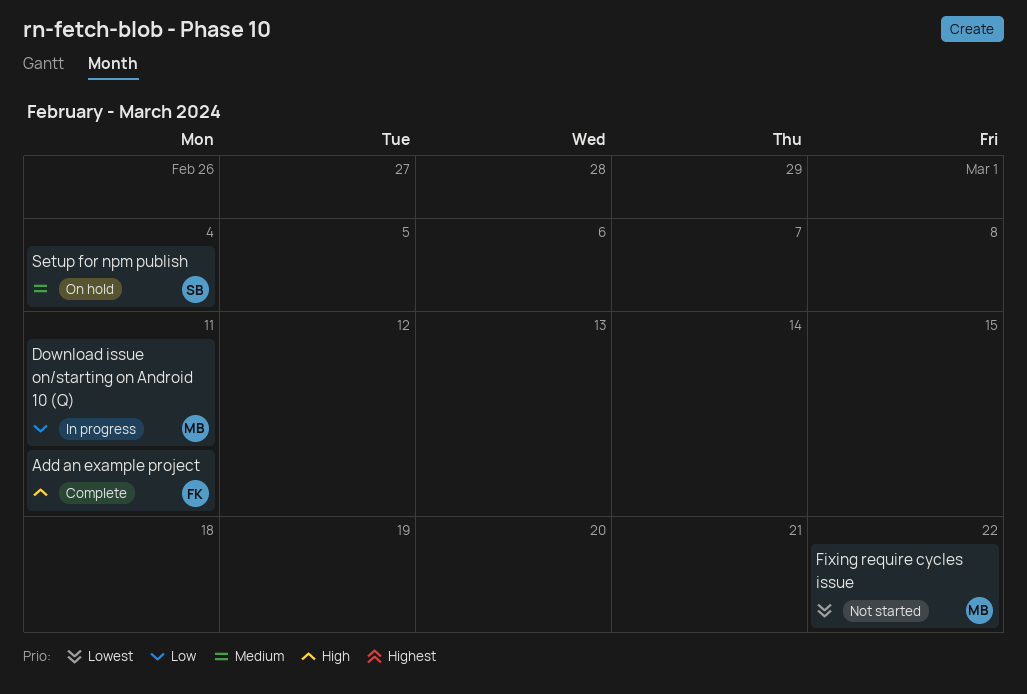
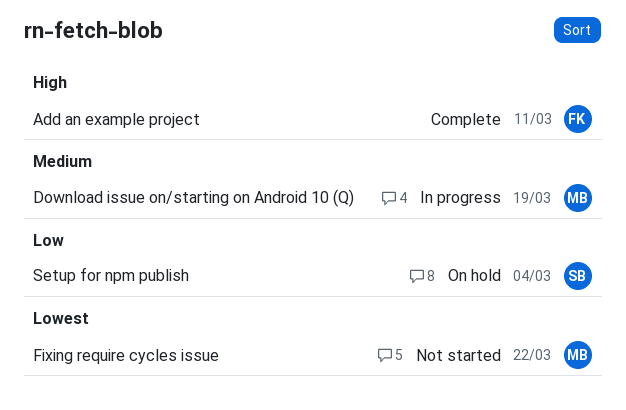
Download issue on/starting on Android 10 (Q), priority: Low -> Medium
Download issue on/starting on Android 10 (Q), due: Mar 11 -> Mar 19
Setup for npm publish, priority: Medium -> Low

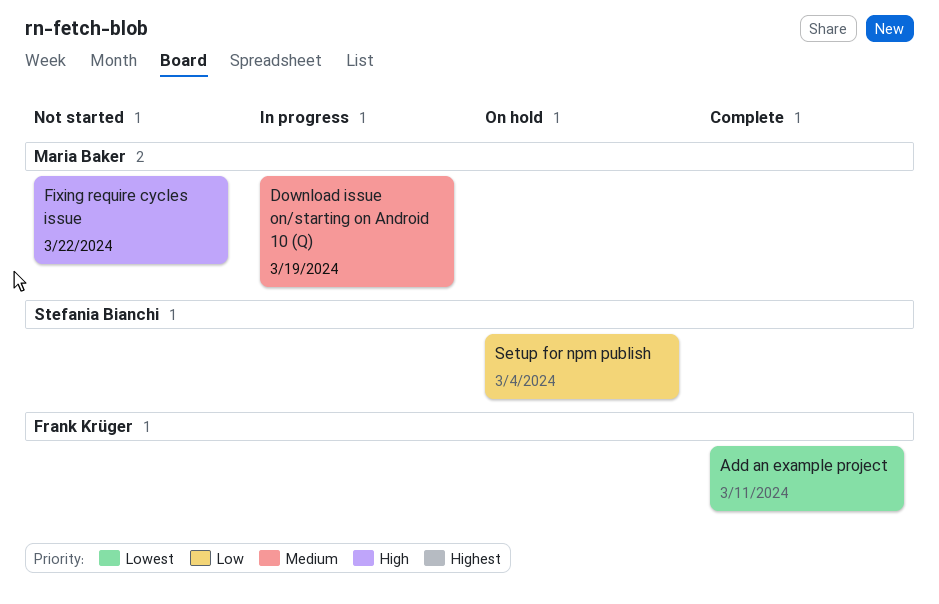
Add an example project, priority: High -> Lowest
Fixing require cycles issue, priority: Lowest -> High

